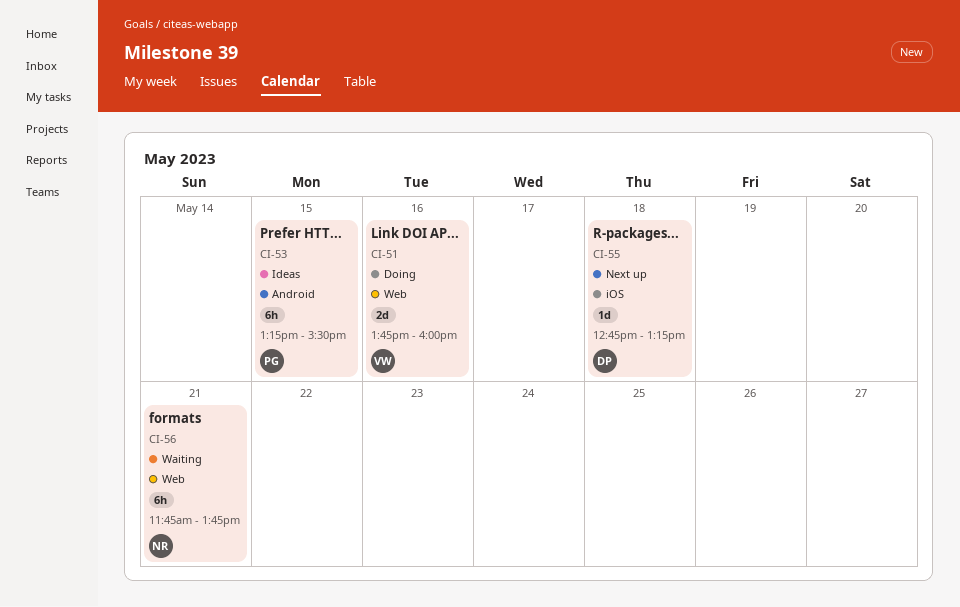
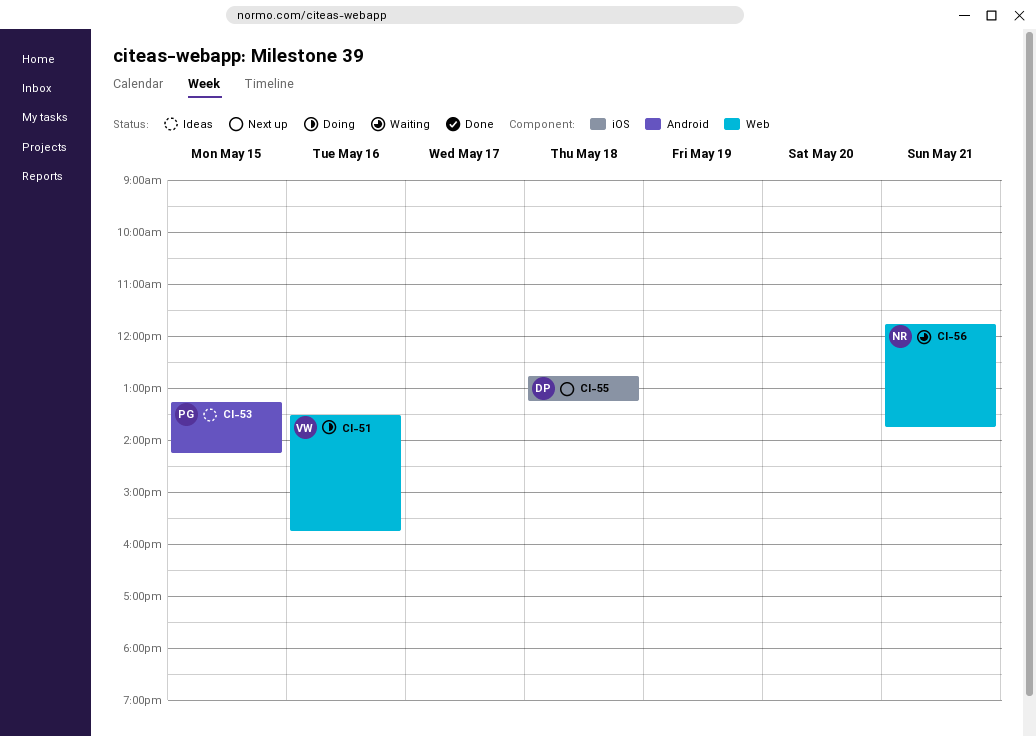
CI-51, begins: 13:45 -> 13:30
CI-51, ends: 16:00 -> 15:45
CI-53, ends: 15:30 -> 14:15

